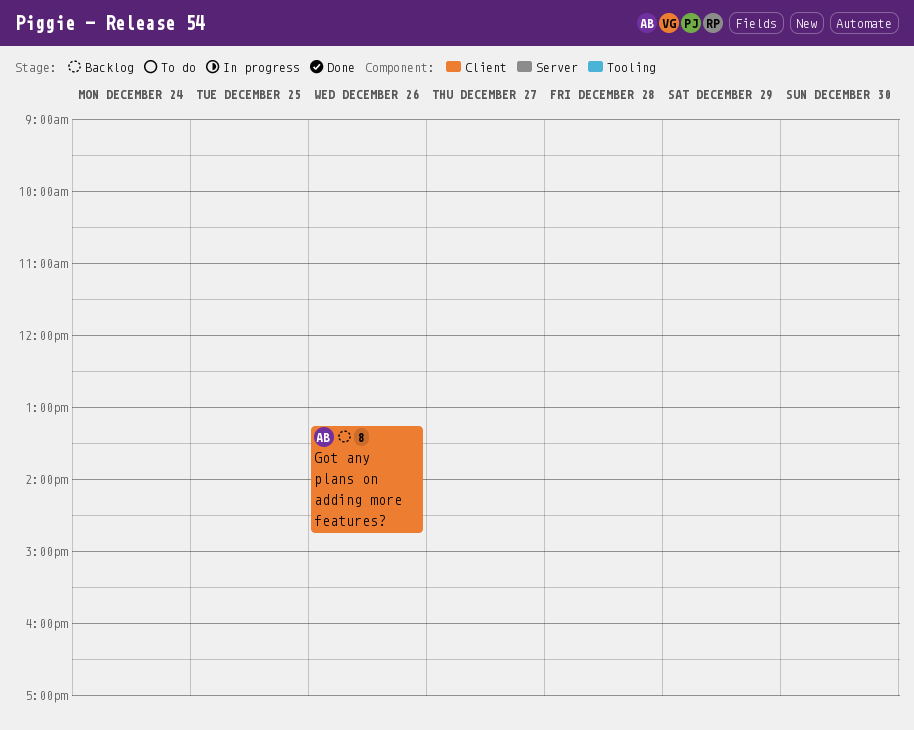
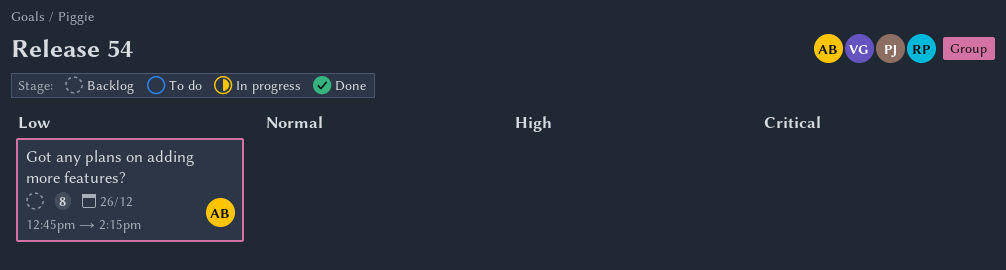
Got any plans on adding more features?, begins: 13:15 -> 12:45
Got any plans on adding more features?, ends: 14:45 -> 14:15

